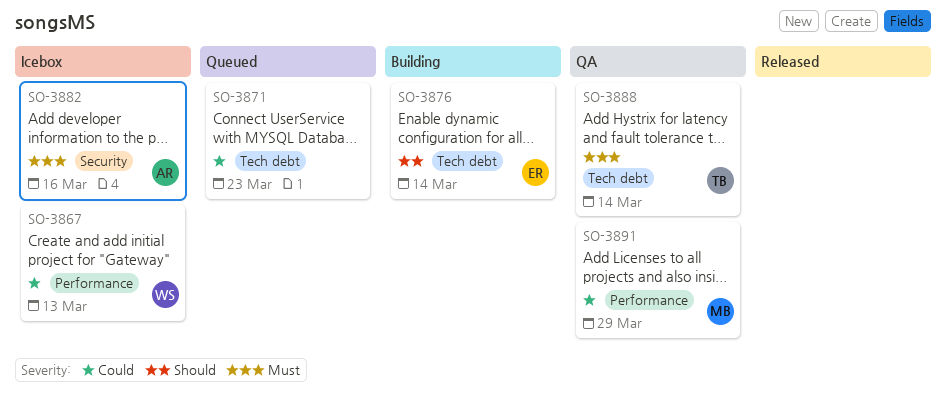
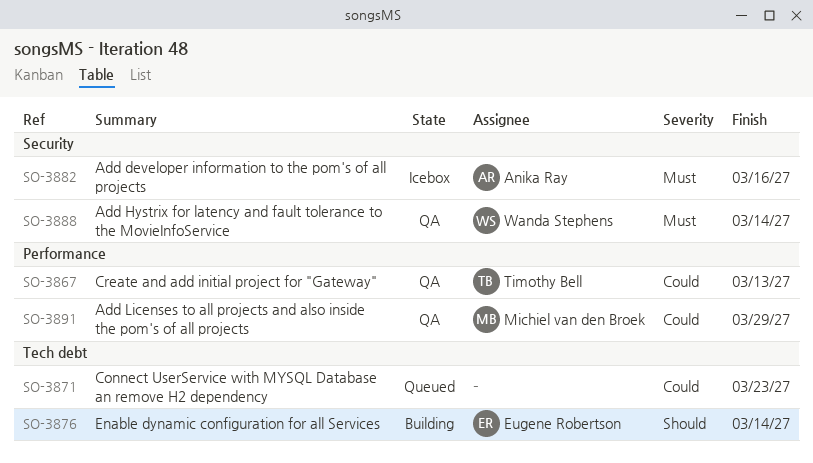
SO-3867, status: Icebox -> QA
SO-3867, owner: Wanda Stephens -> Timothy Bell
SO-3888, owner: Timothy Bell -> Wanda Stephens
SO-3888, label: Tech debt -> Security

